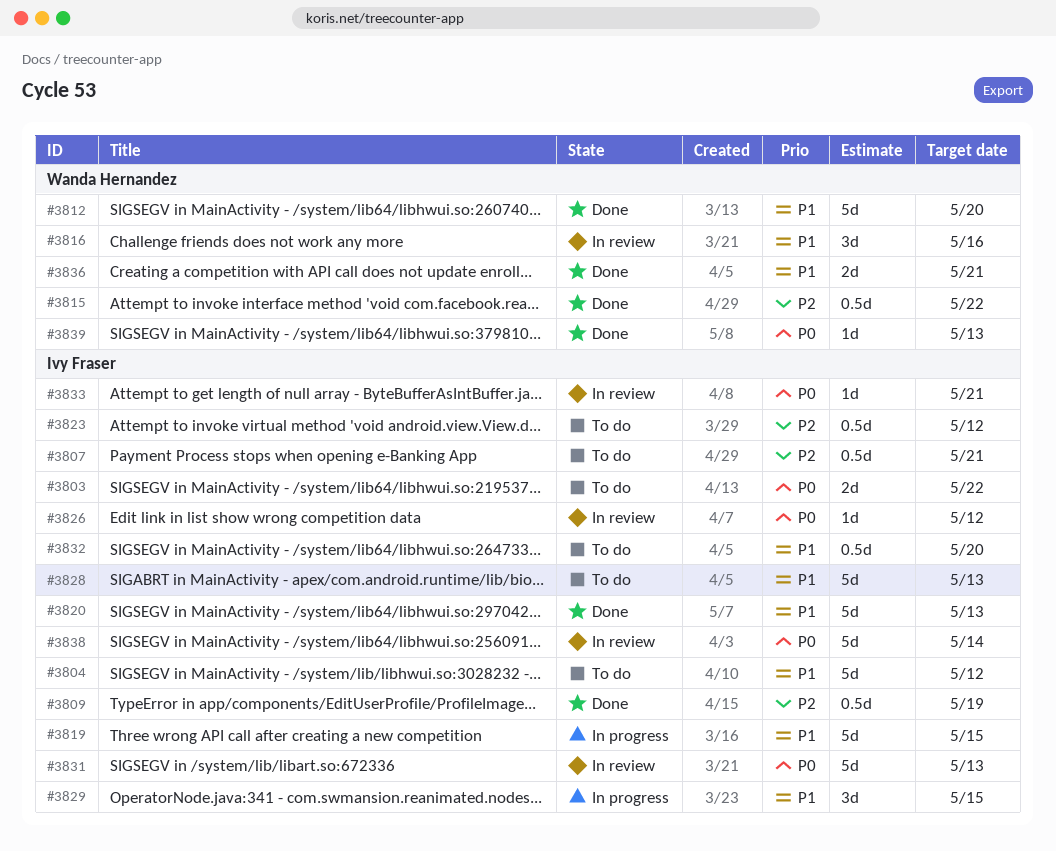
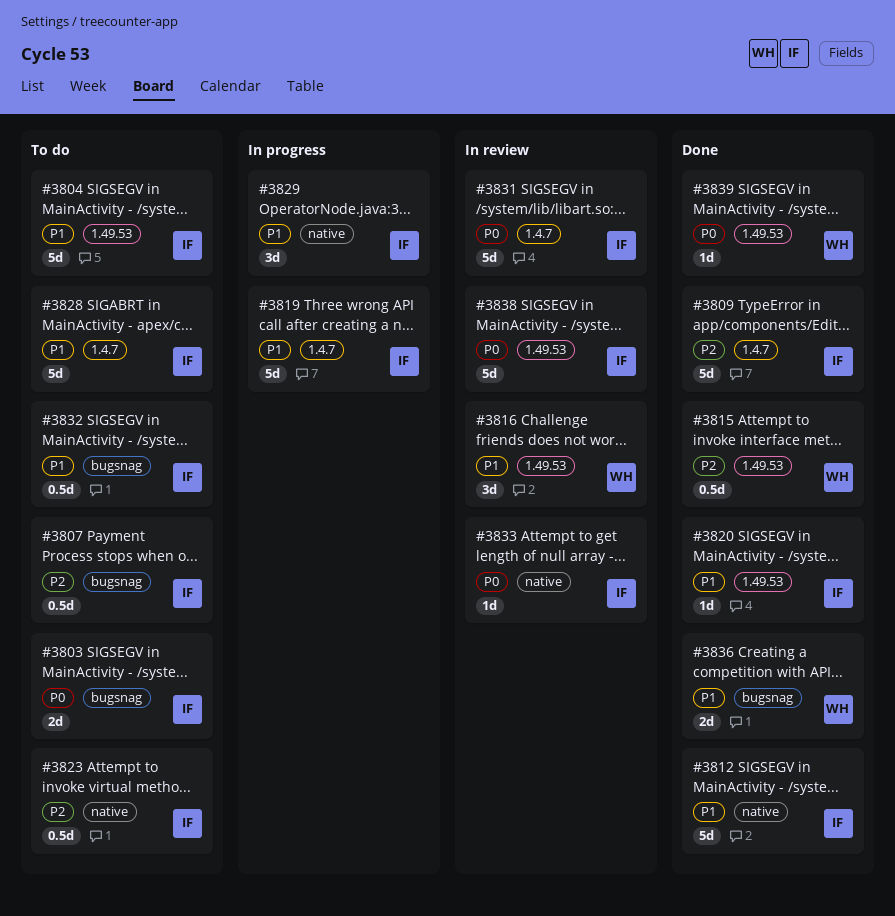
#3809, estimate: 0.5d -> 5d
#3812, owner: Wanda Hernandez -> Ivy Fraser
#3820, estimate: 5d -> 1d
#3826: present -> none

